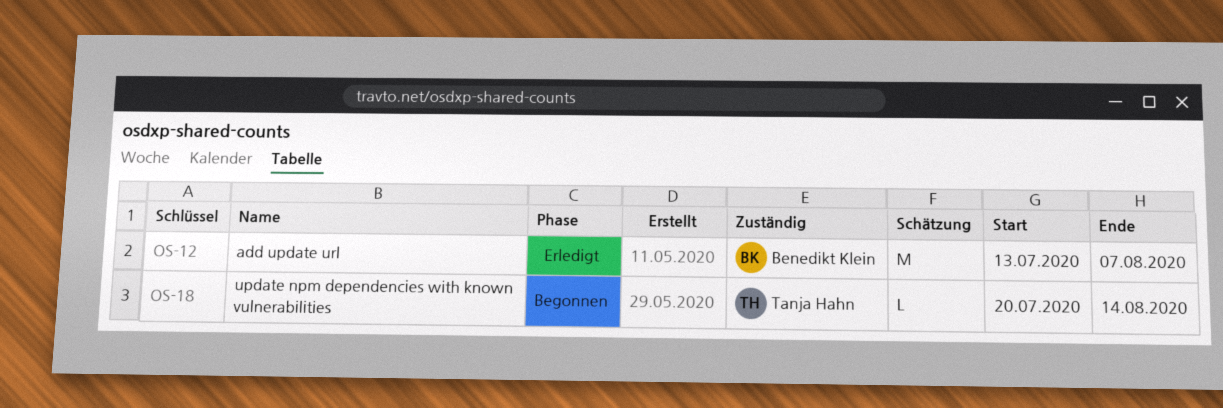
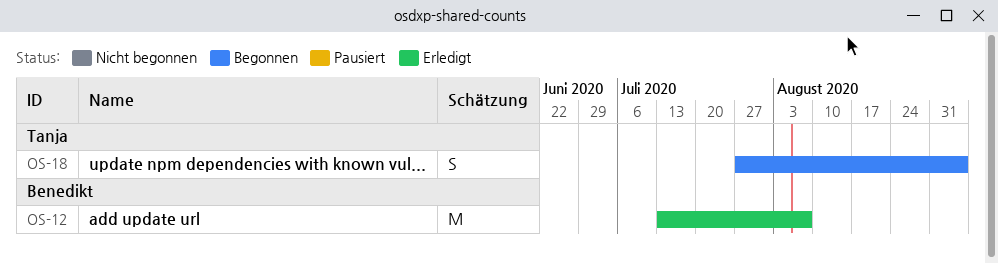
OS-18, estimate: L -> S
OS-18, start: Jul 20 -> Jul 27
OS-18, due: Aug 14 -> Sep 4

